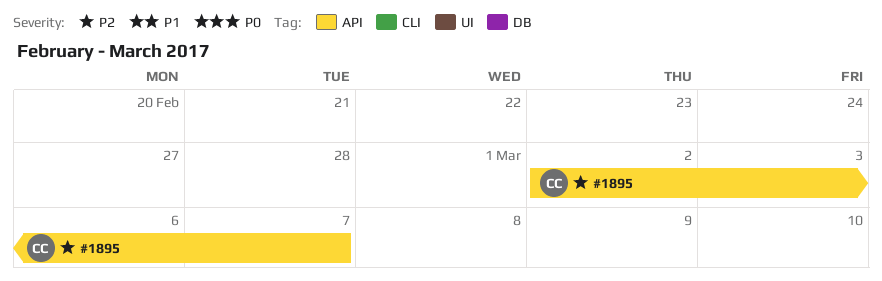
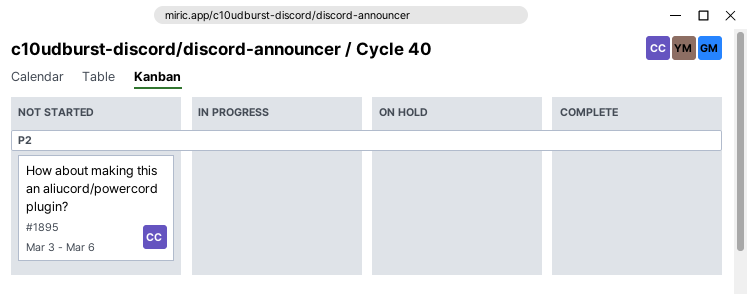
#1895, start: Mar 2 -> Mar 3
#1895, due: Mar 7 -> Mar 6

